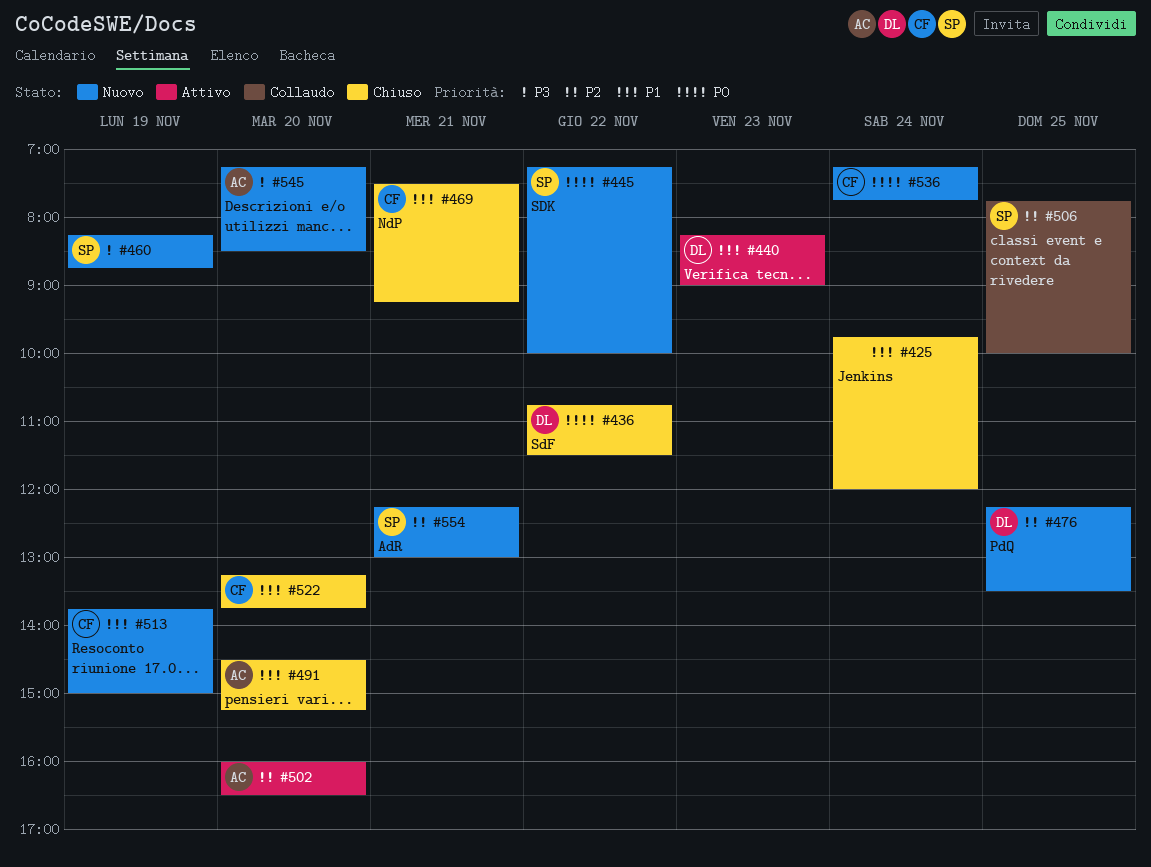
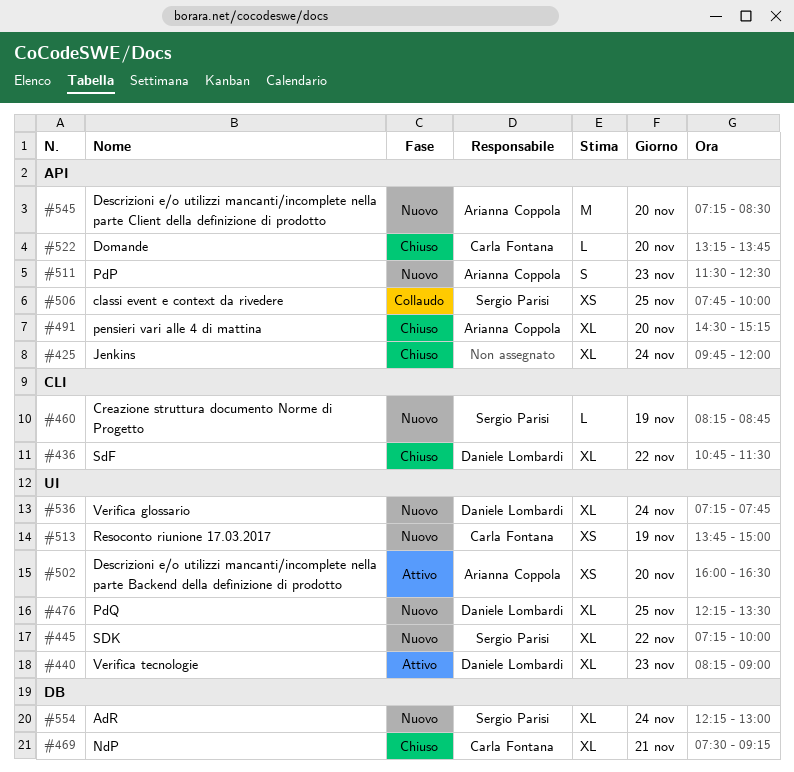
#511: none -> present
#536, owner: Carla Fontana -> Daniele Lombardi
#554, day: Nov 21 -> Nov 24

